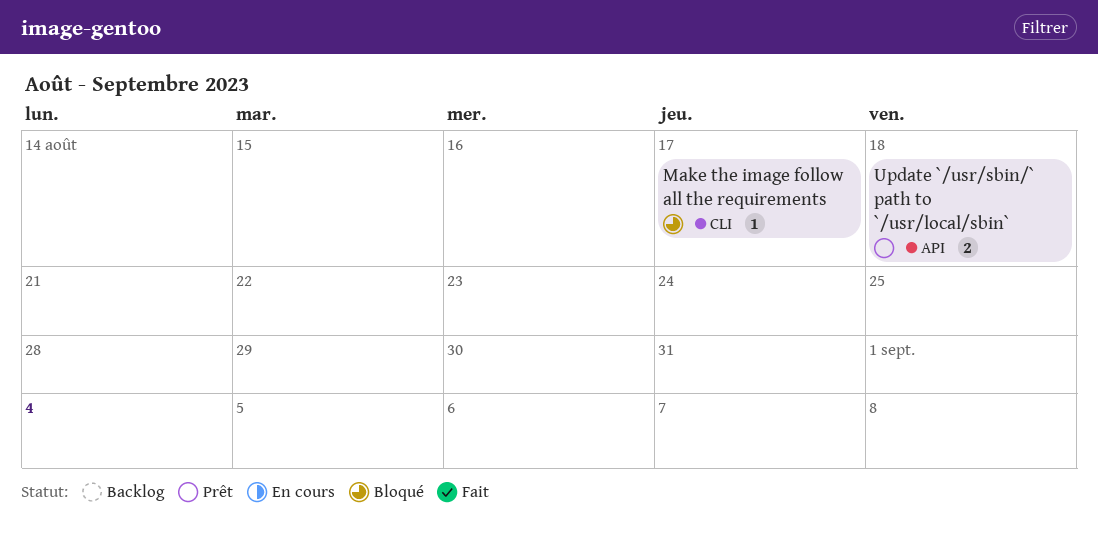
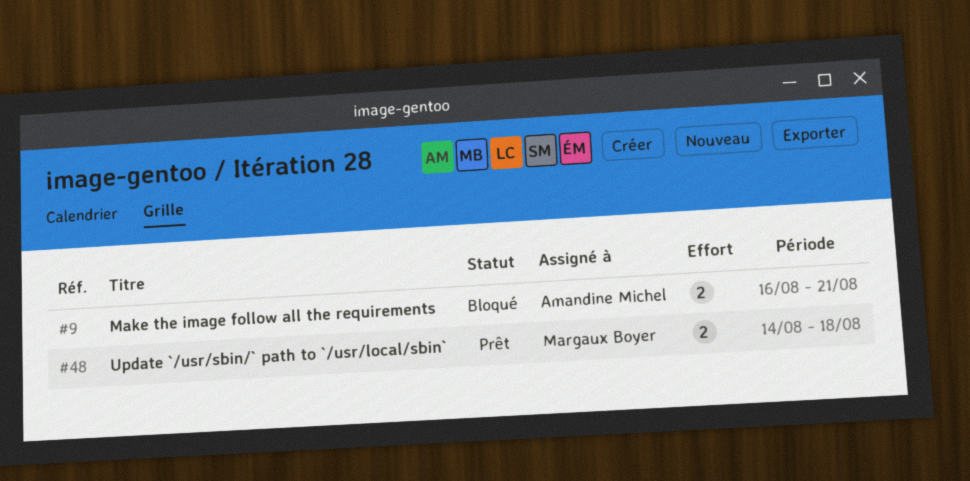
Make the image follow all the requirements, estimate: 1 -> 2
Make the image follow all the requirements, due: Aug 17 -> Aug 21

